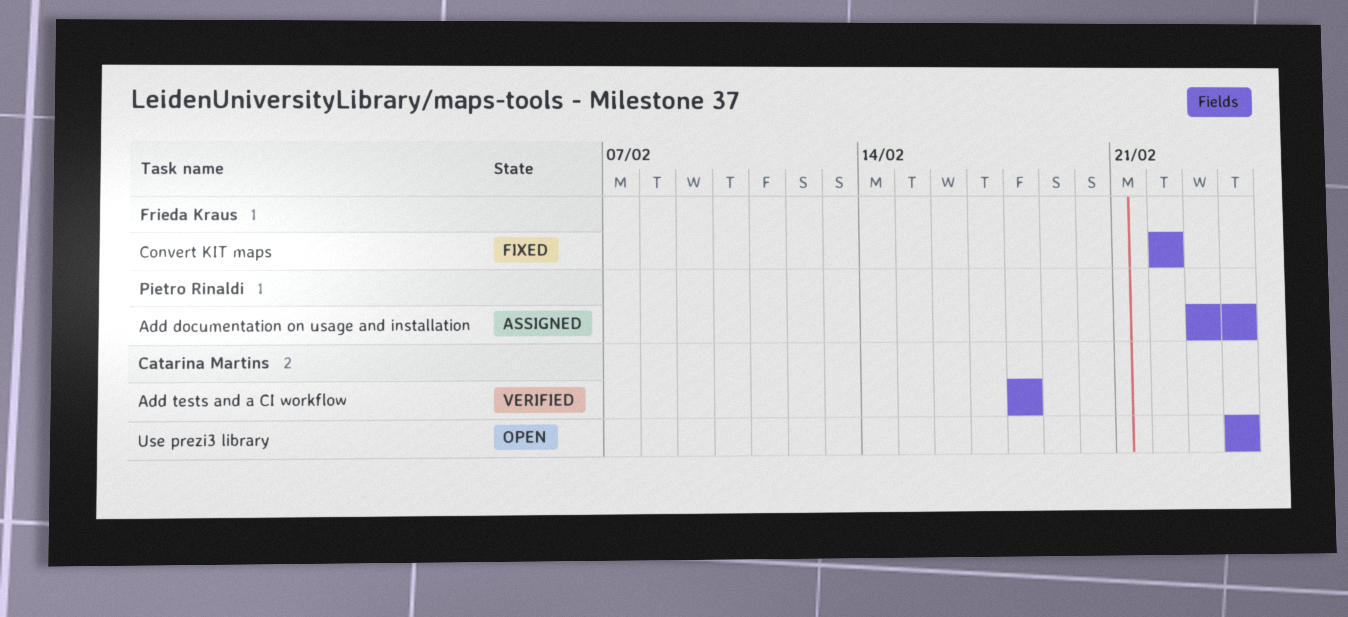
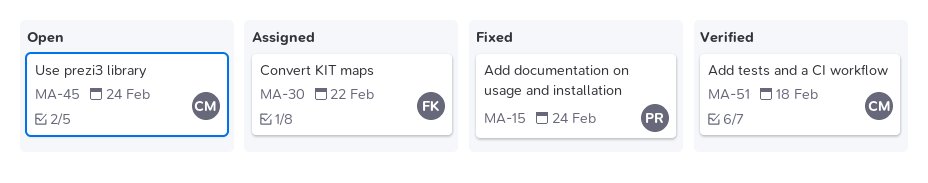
Add documentation on usage and installation, status: Assigned -> Fixed
Convert KIT maps, status: Fixed -> Assigned

